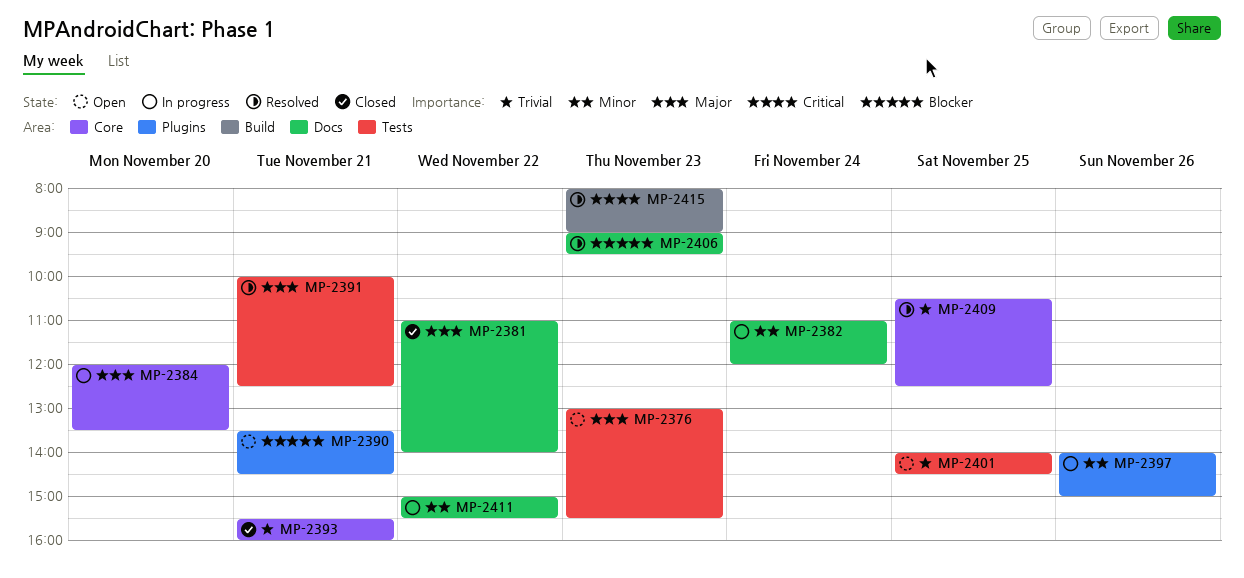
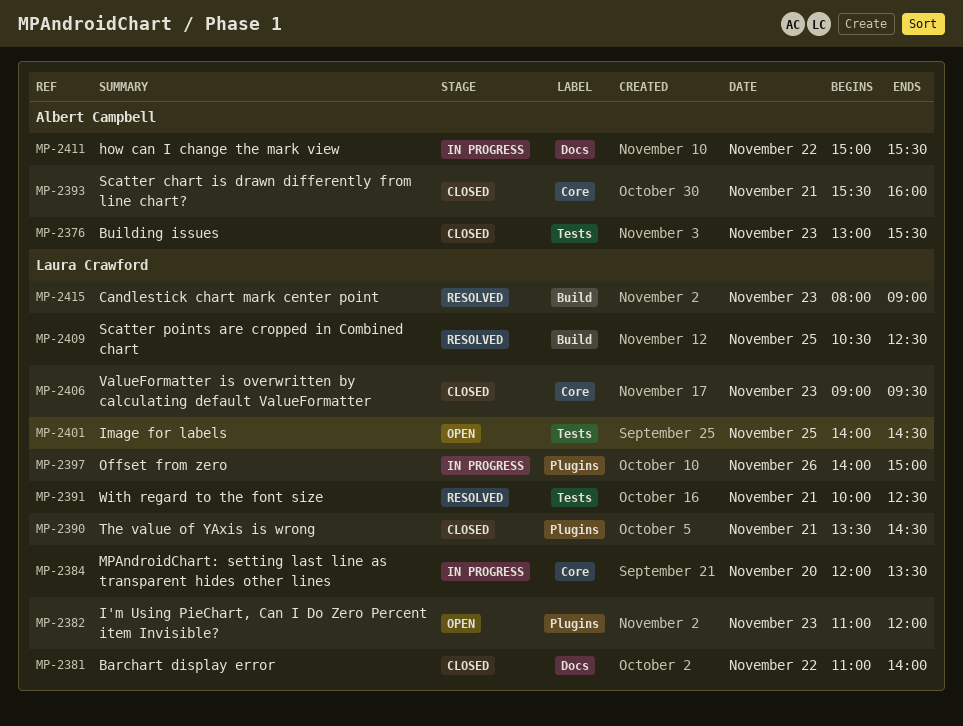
MP-2376, status: Open -> Closed
MP-2382, status: In progress -> Open
MP-2382, label: Docs -> Plugins
MP-2382, day: Nov 24 -> Nov 23
MP-2390, status: Open -> Closed
MP-2406, status: Resolved -> Closed
MP-2406, label: Docs -> Core
MP-2409, label: Core -> Build

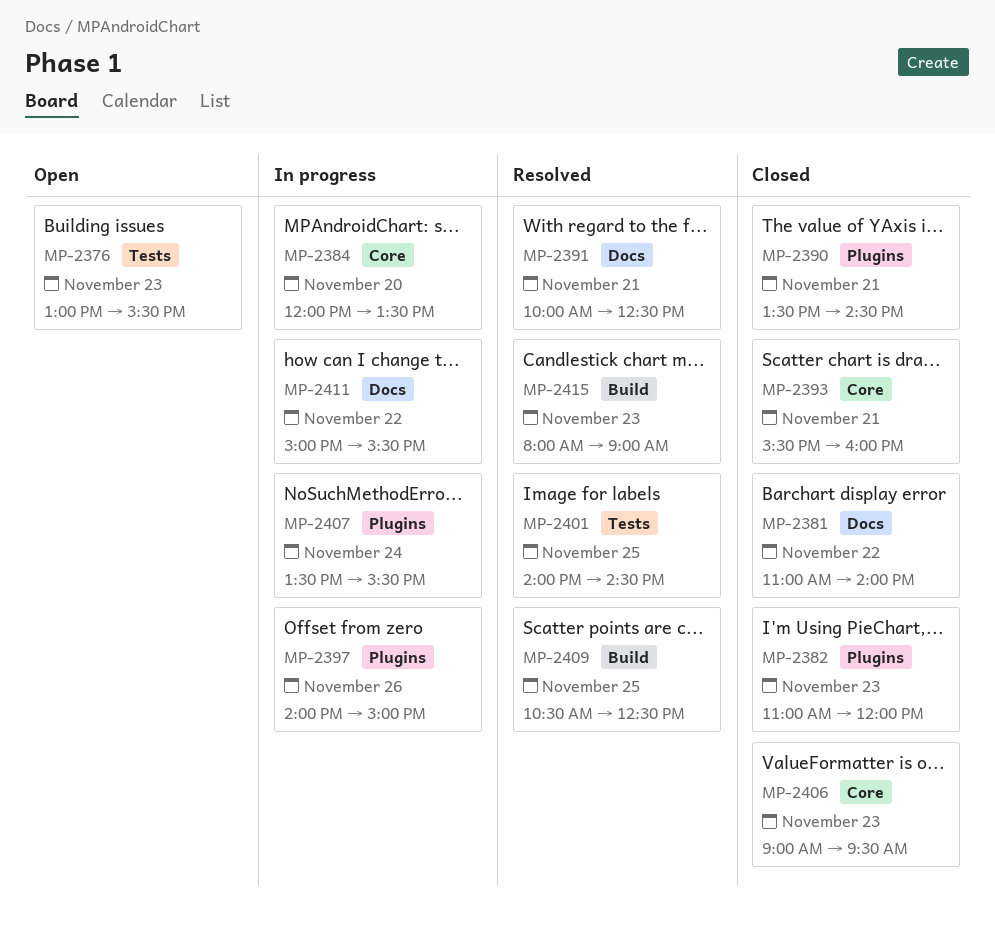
MP-2376, status: Closed -> Open
MP-2382, status: Open -> Closed
MP-2391, label: Tests -> Docs
MP-2401, status: Open -> Resolved
MP-2407: none -> present

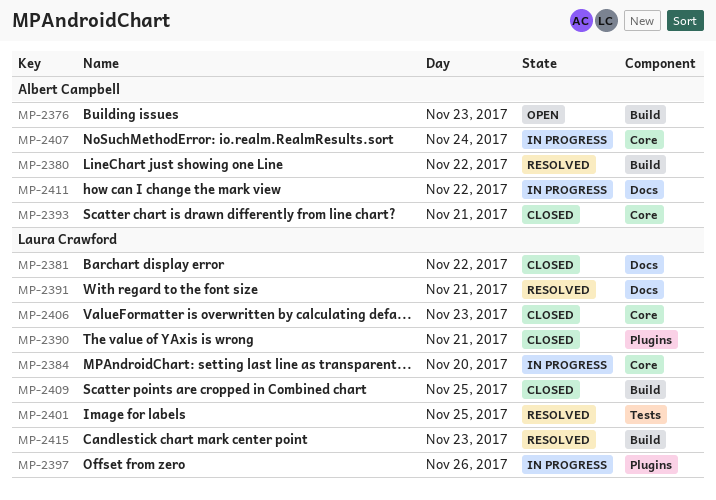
MP-2376, label: Tests -> Build
MP-2380: none -> present
MP-2382: present -> none
MP-2407, label: Plugins -> Core
MP-2409, status: Resolved -> Closed

